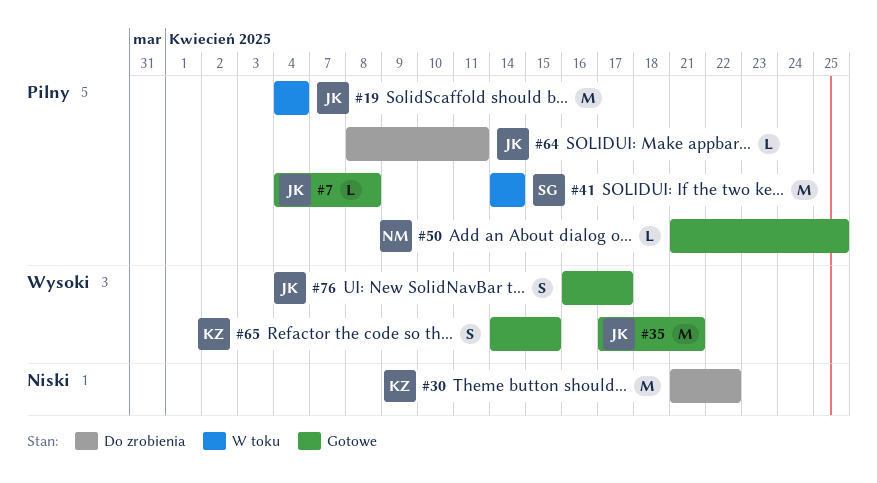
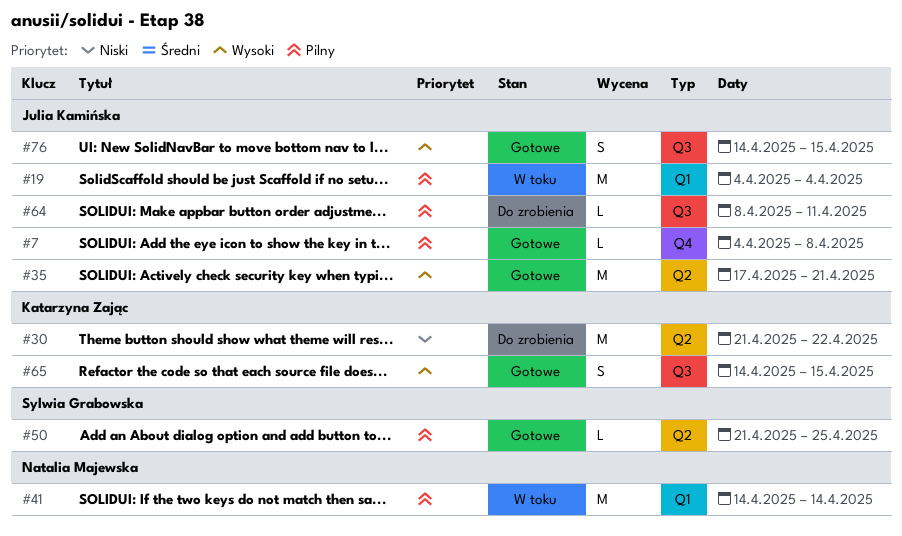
#41, owner: Sylwia Grabowska -> Natalia Majewska
#50, owner: Natalia Majewska -> Sylwia Grabowska
#76, start: Apr 16 -> Apr 14
#76, due: Apr 17 -> Apr 15

